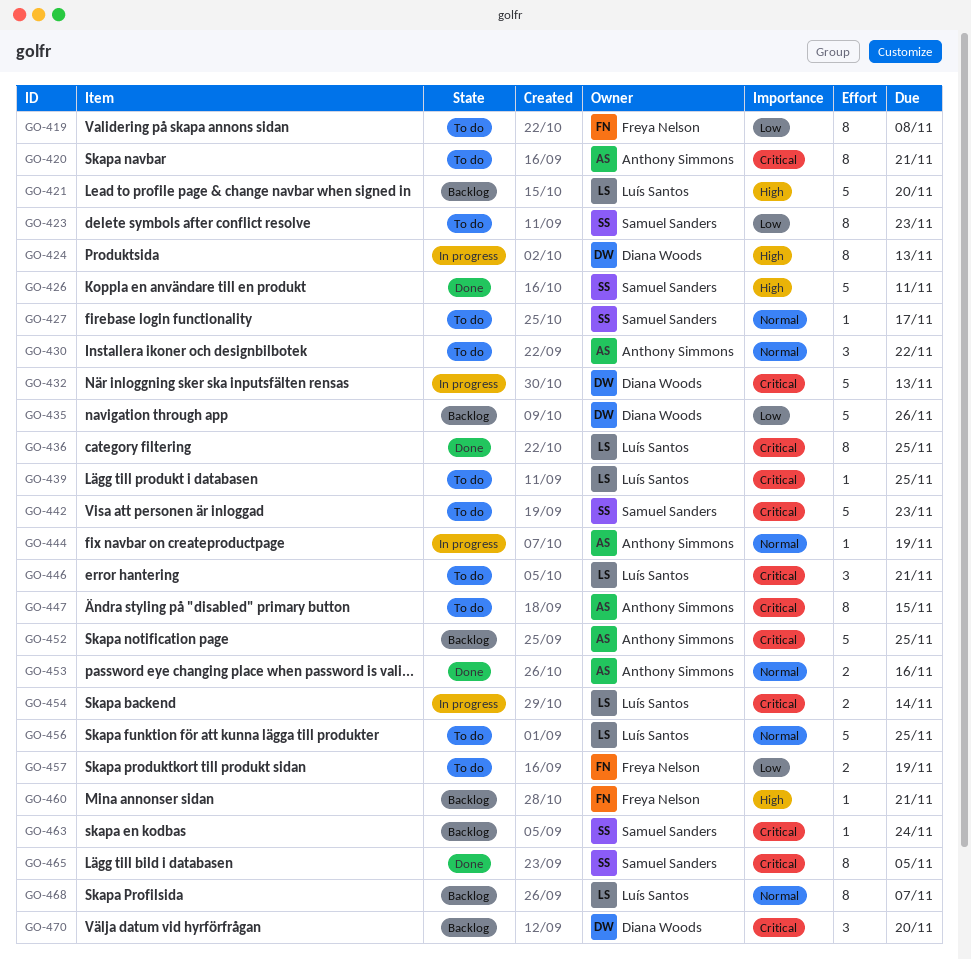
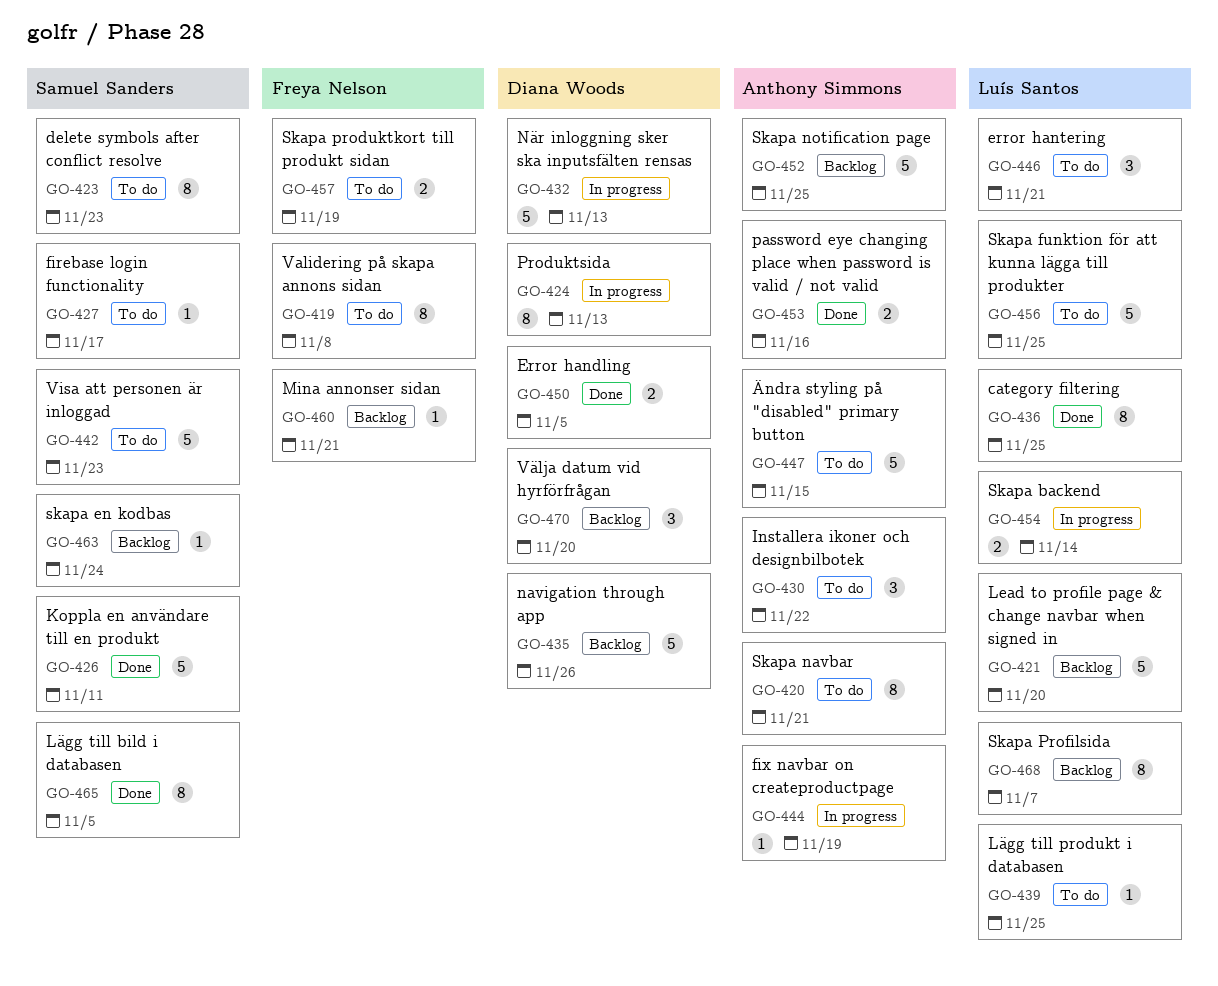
GO-447, estimate: 8 -> 5
GO-450: none -> present

